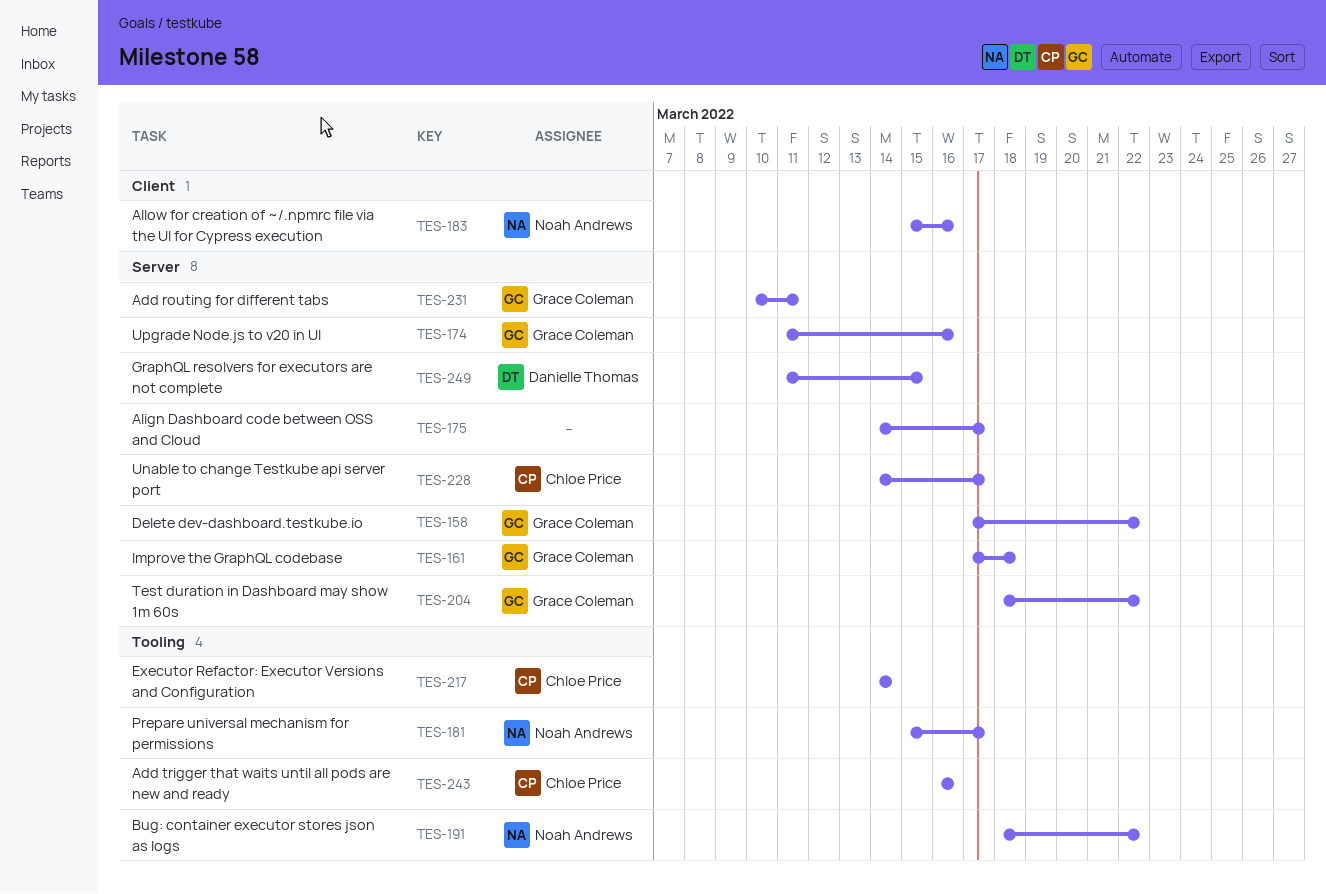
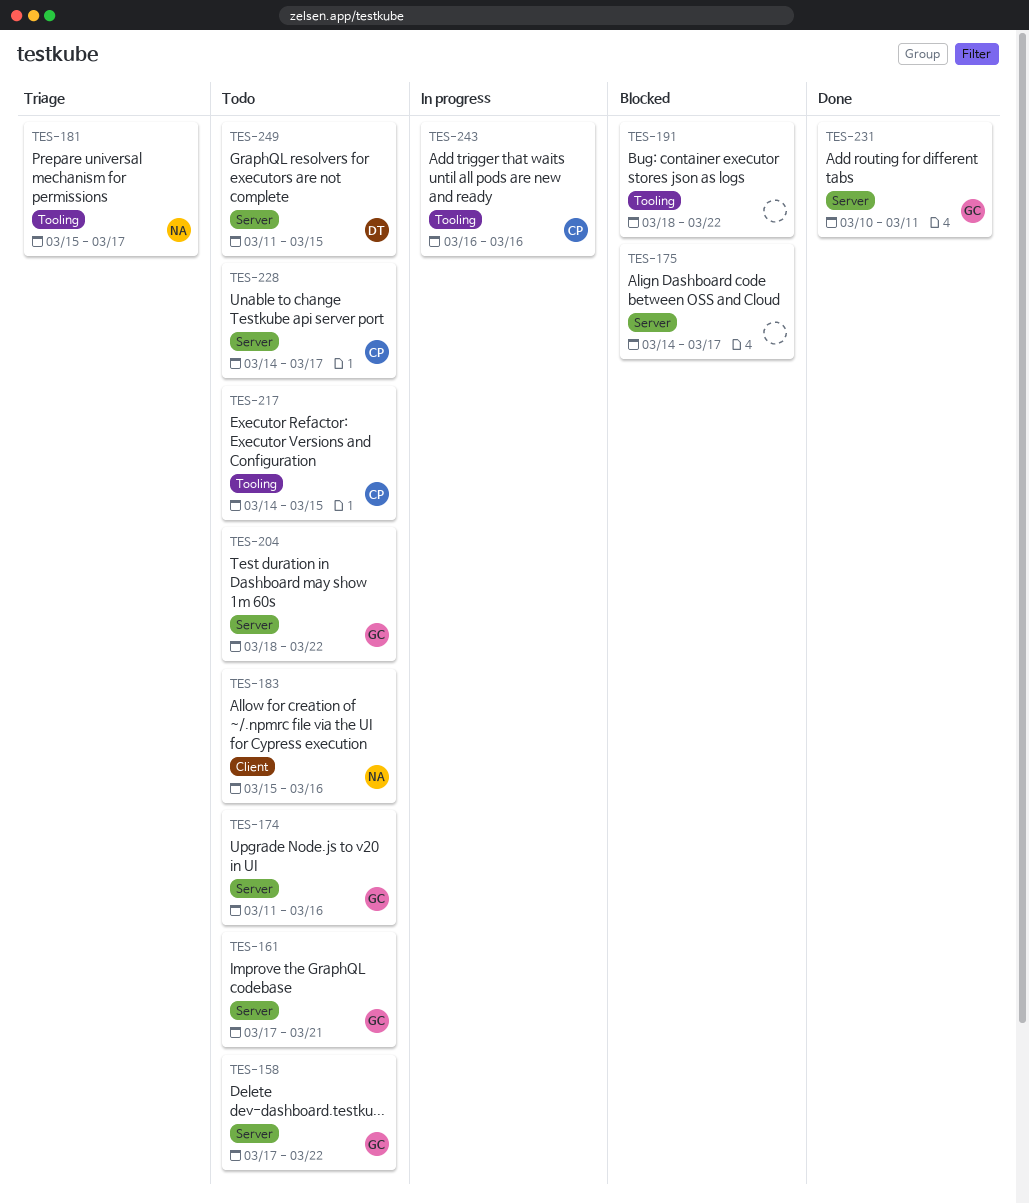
TES-161, due: Mar 18 -> Mar 21
TES-191, owner: Noah Andrews -> none
TES-217, due: Mar 14 -> Mar 15

